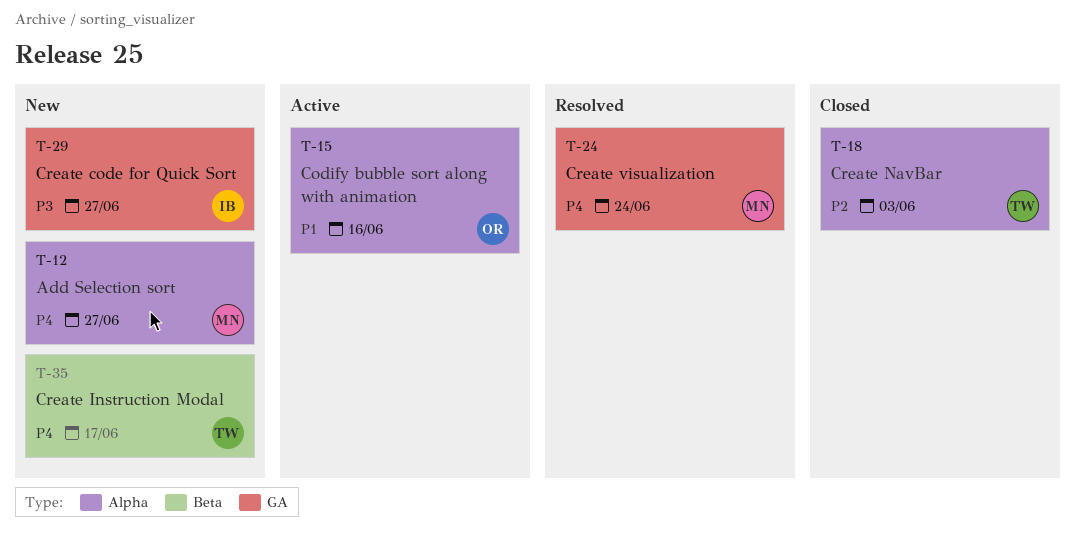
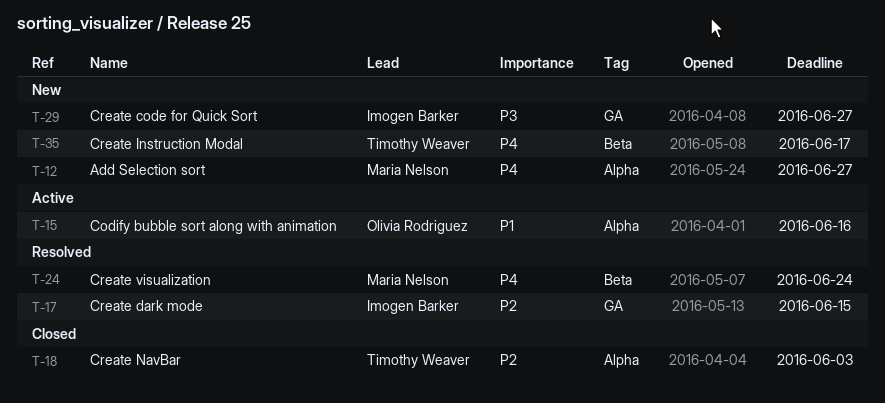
T-17: none -> present
T-24, label: GA -> Beta

